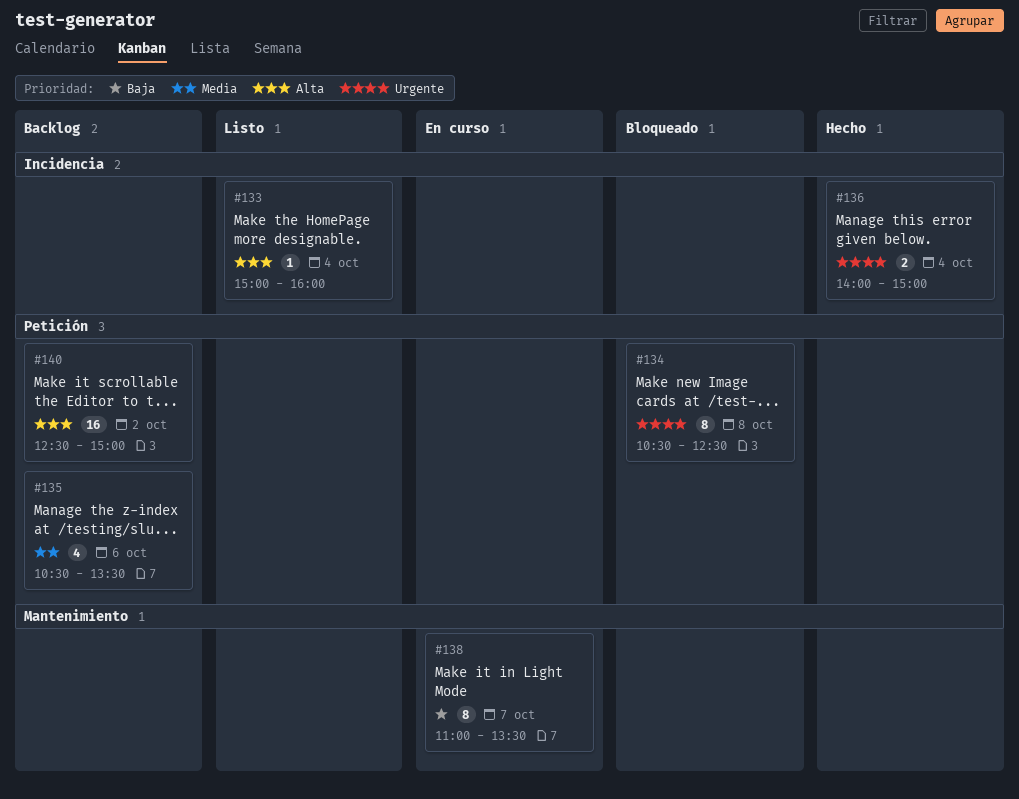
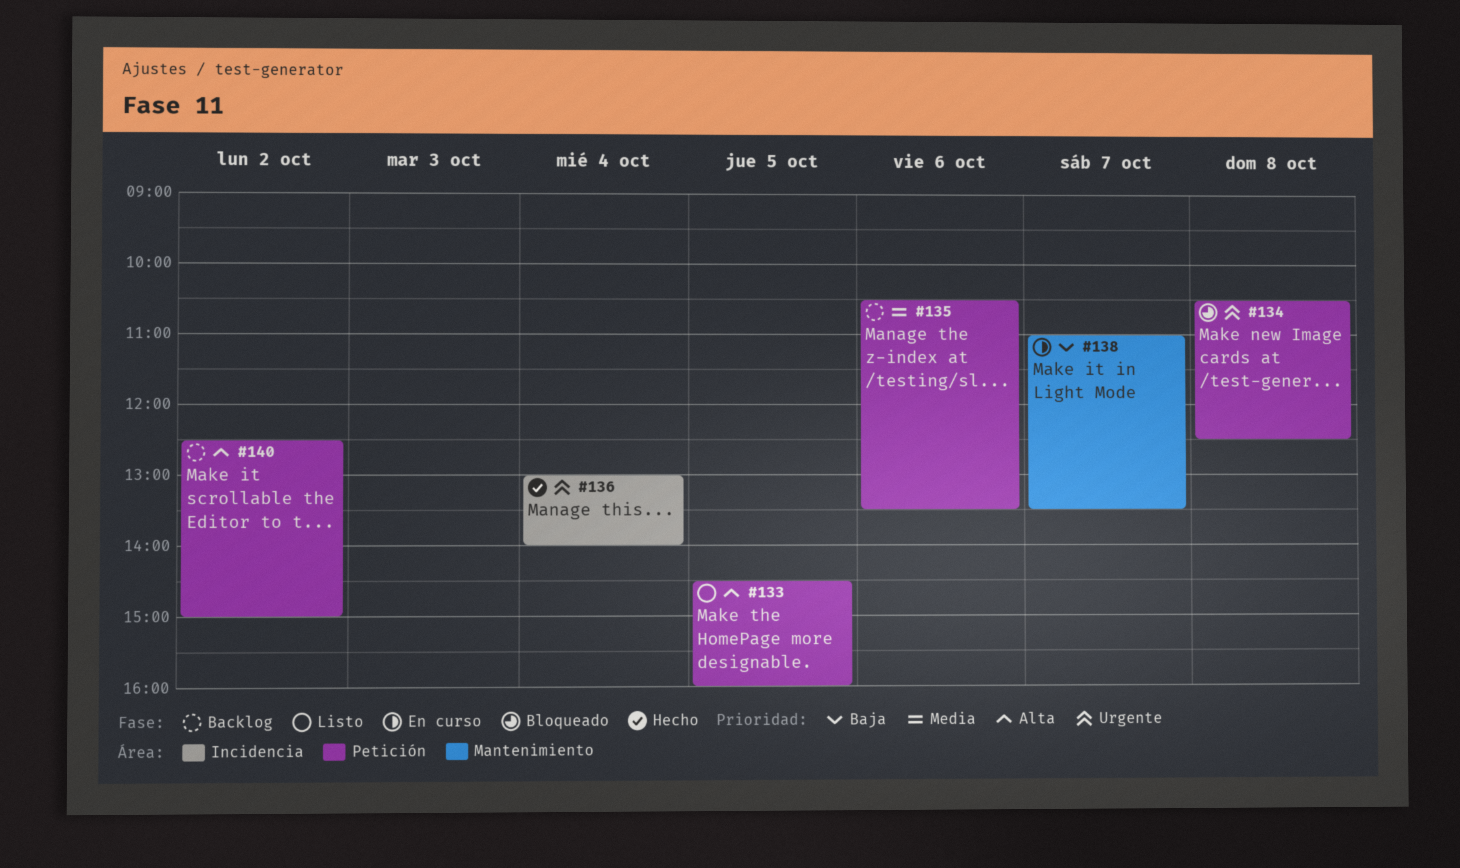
#133, label: Incidencia -> Petición
#133, day: Oct 4 -> Oct 5
#133, begins: 15:00 -> 14:30
#136, begins: 14:00 -> 13:00
#136, ends: 15:00 -> 14:00

